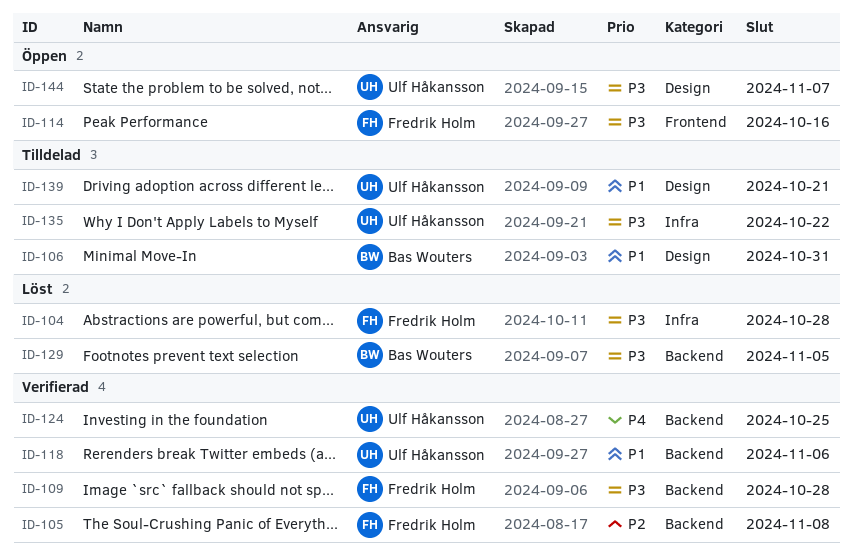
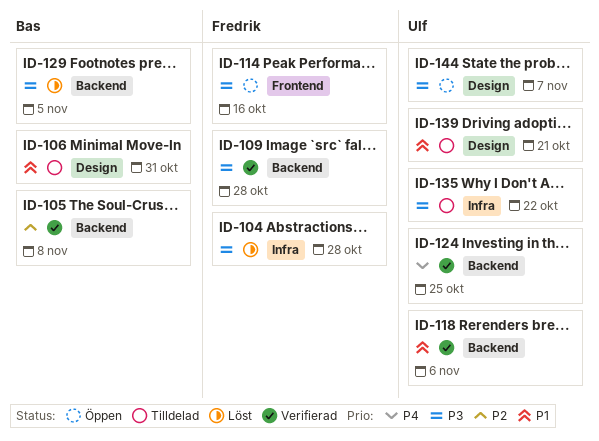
ID-105, owner: Fredrik Holm -> Bas Wouters

